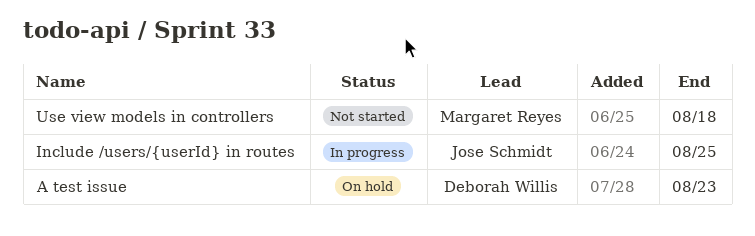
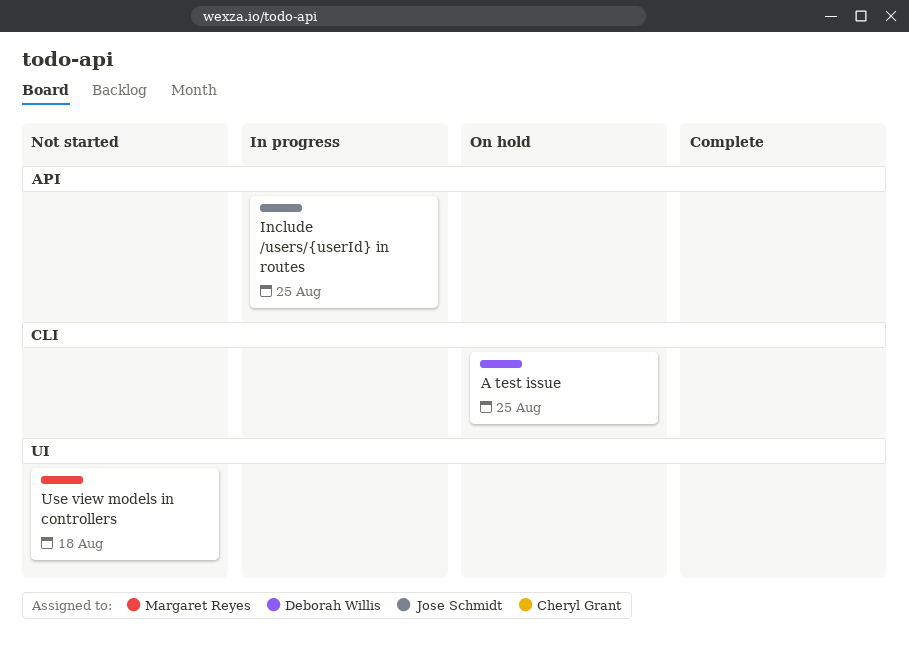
A test issue, due: Aug 23 -> Aug 25

